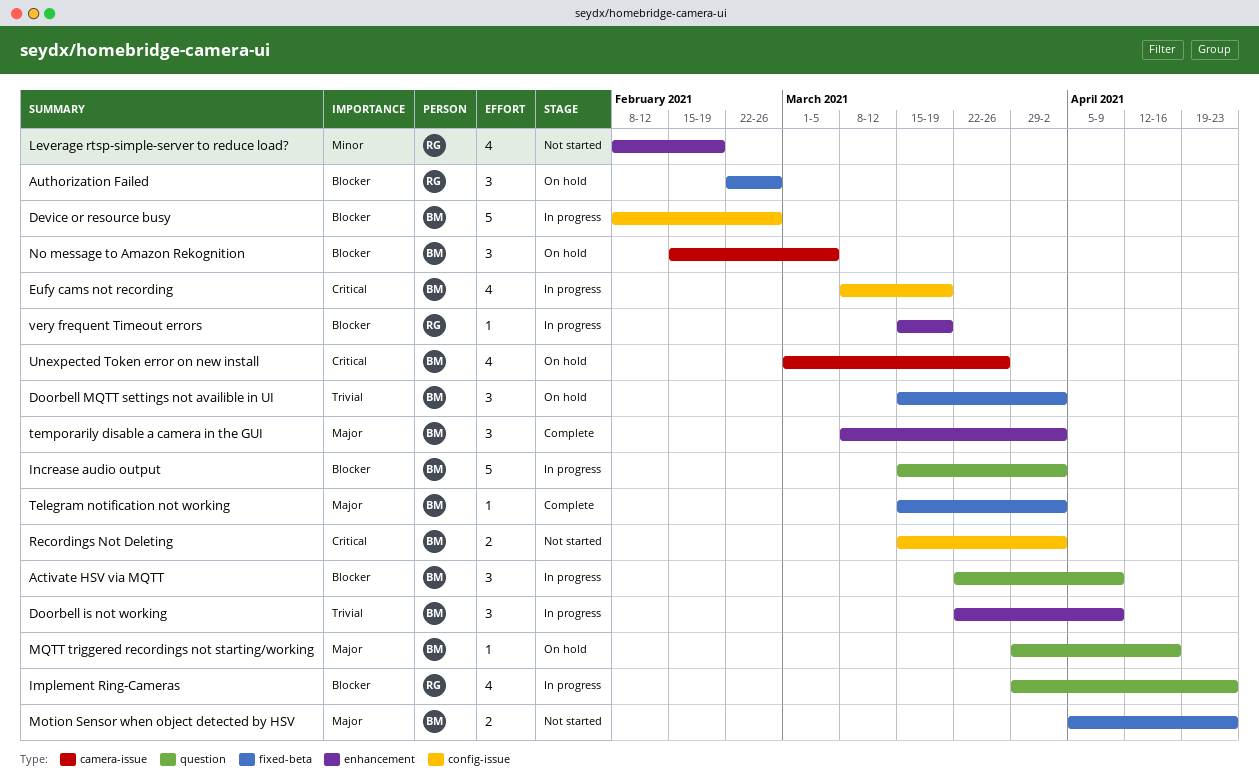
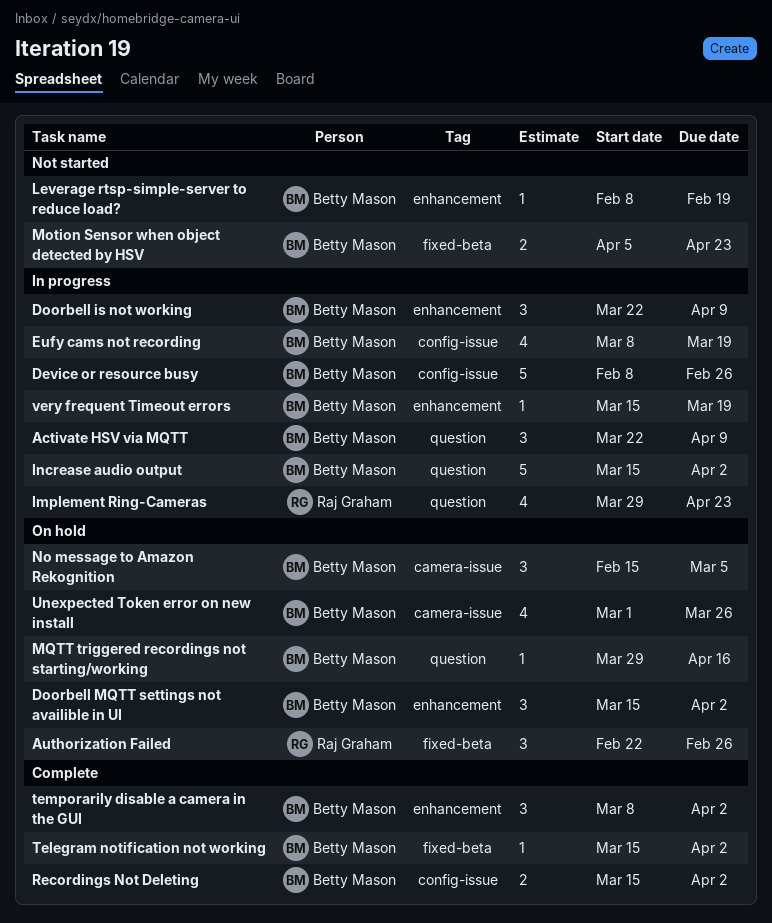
Doorbell MQTT settings not availible in UI, label: fixed-beta -> enhancement
Leverage rtsp-simple-server to reduce load?, owner: Raj Graham -> Betty Mason
Leverage rtsp-simple-server to reduce load?, estimate: 4 -> 1
Recordings Not Deleting, status: Not started -> Complete
very frequent Timeout errors, owner: Raj Graham -> Betty Mason

